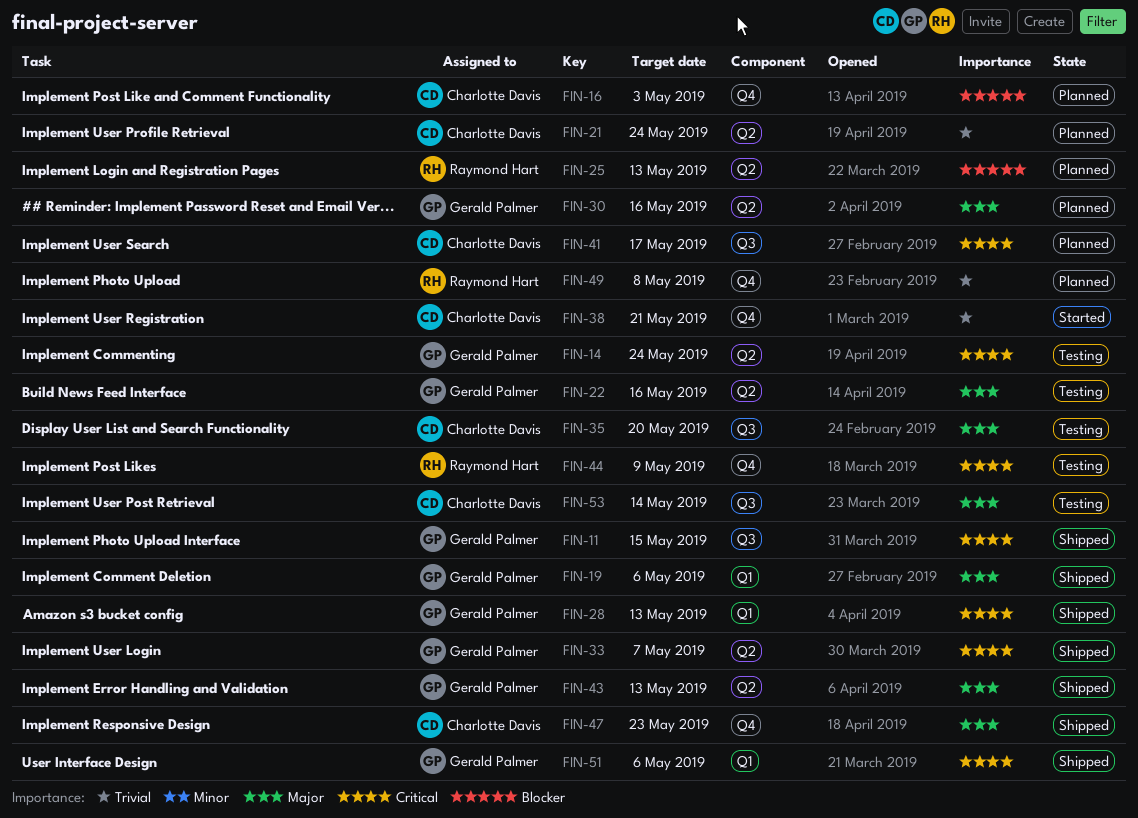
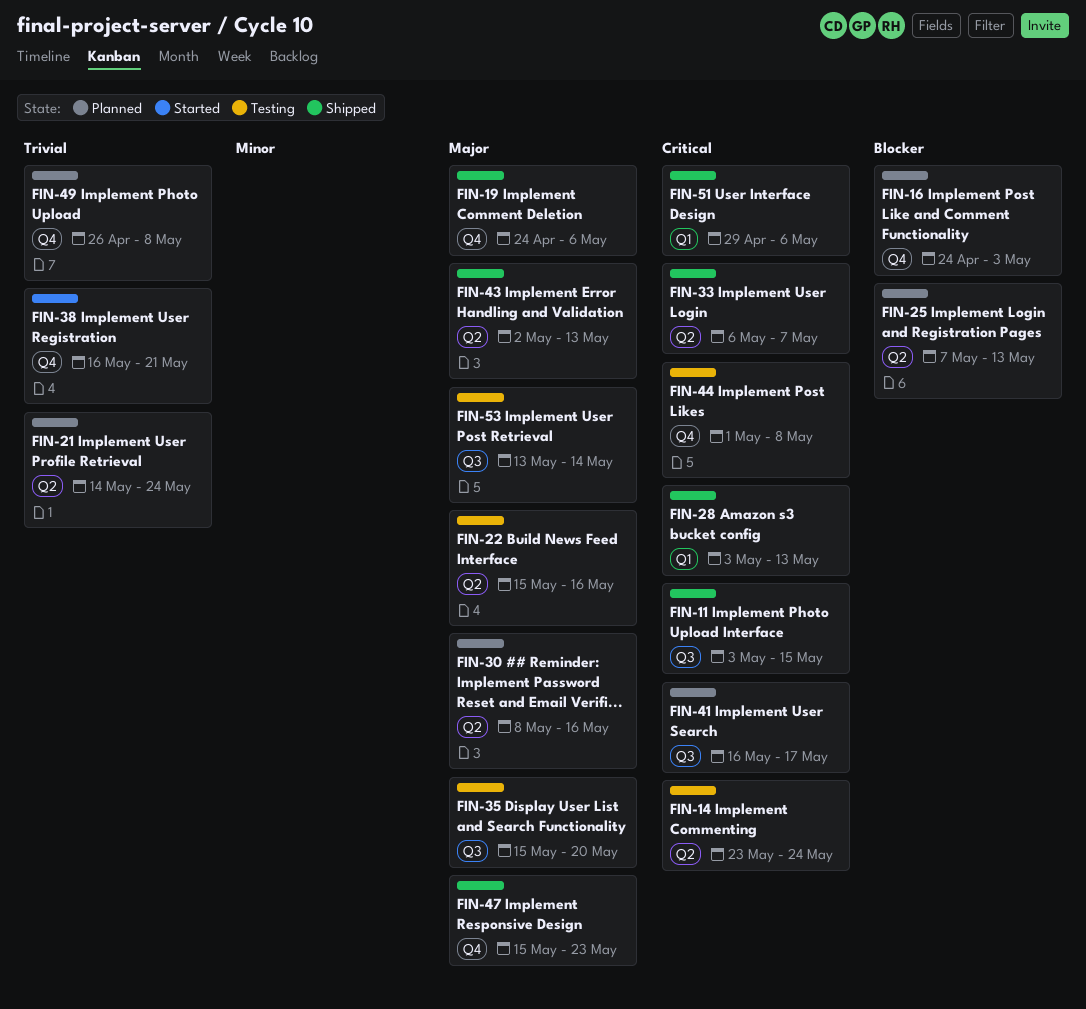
FIN-19, label: Q1 -> Q4
FIN-44, due: May 9 -> May 8

